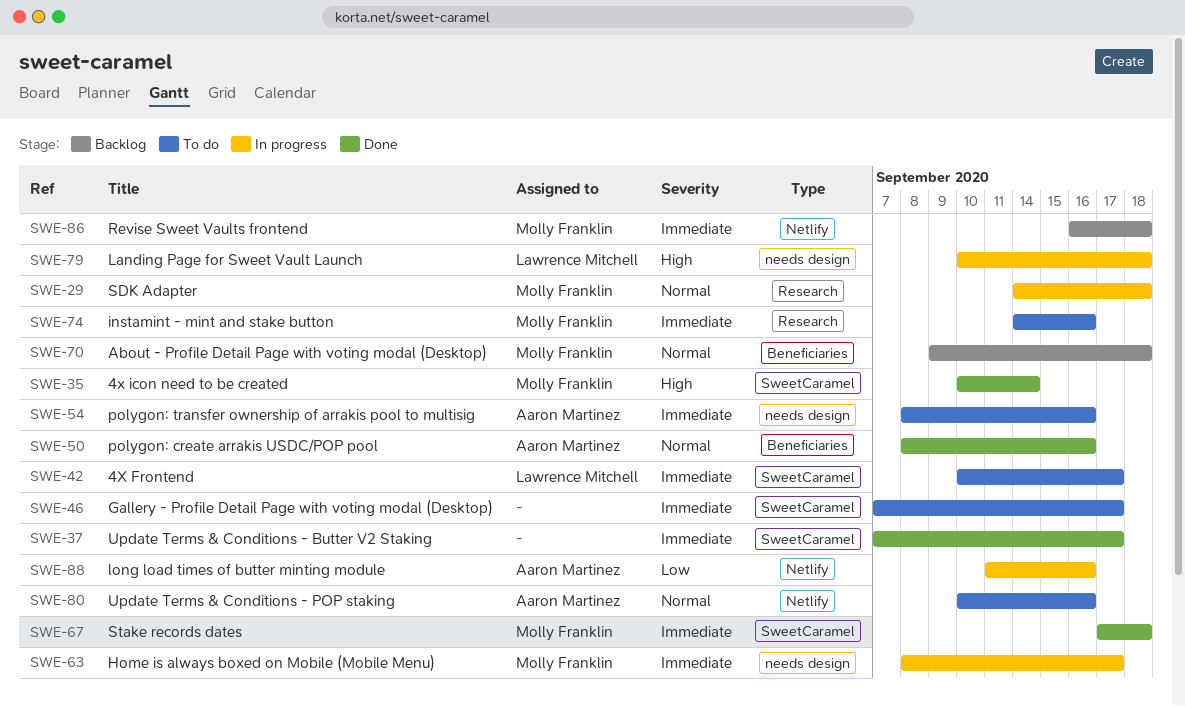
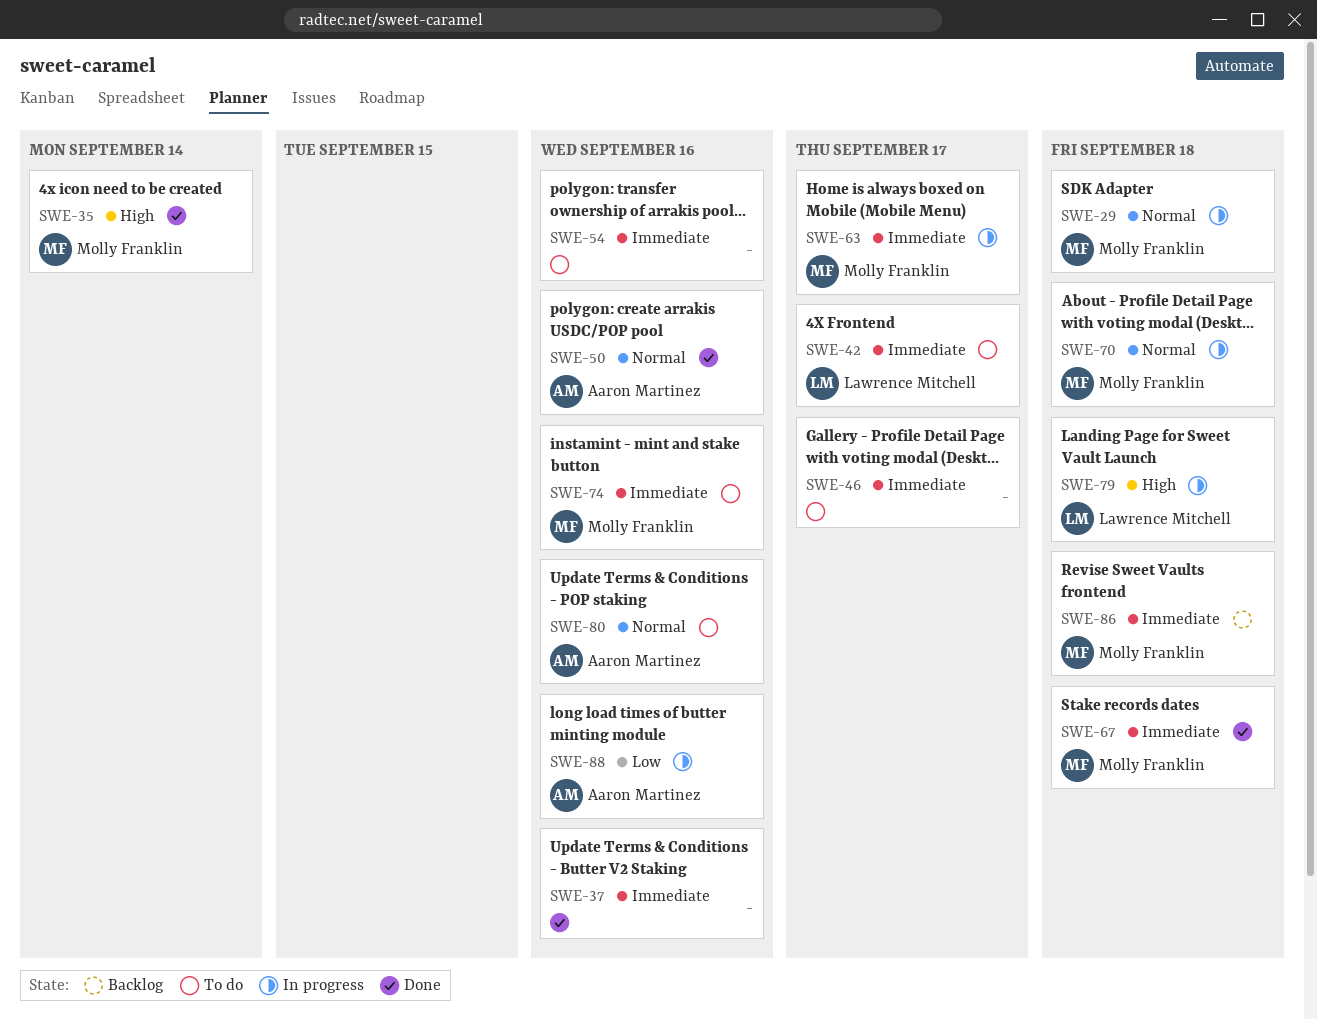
SWE-37, due: Sep 17 -> Sep 16
SWE-54, owner: Aaron Martinez -> none
SWE-70, status: Backlog -> In progress

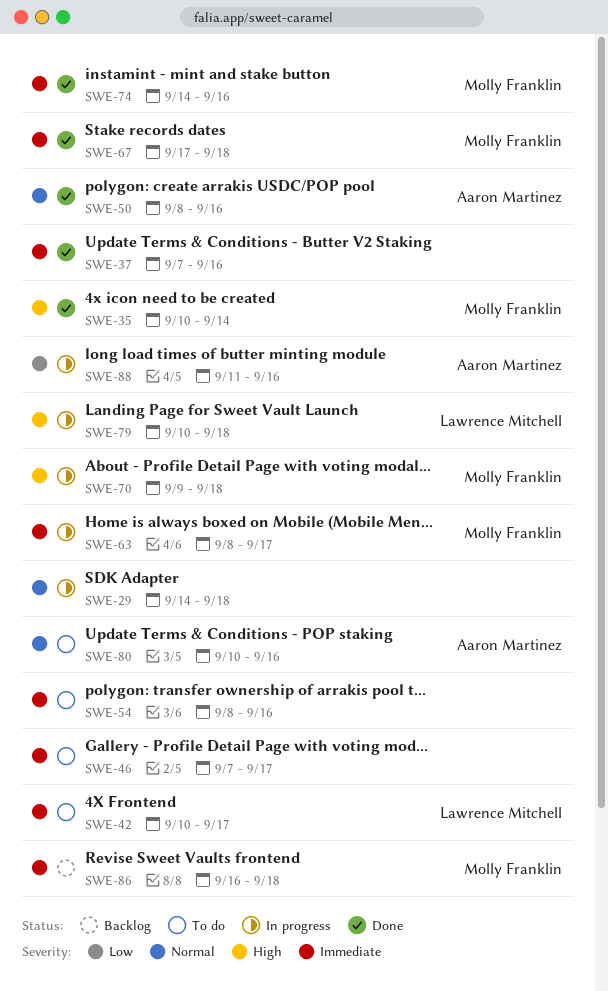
SWE-29, owner: Molly Franklin -> none
SWE-70, priority: Normal -> High
SWE-74, status: To do -> Done

